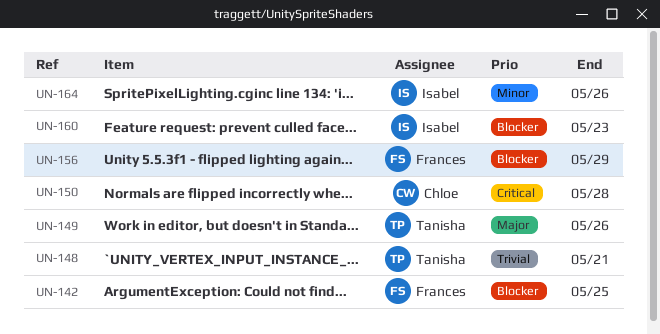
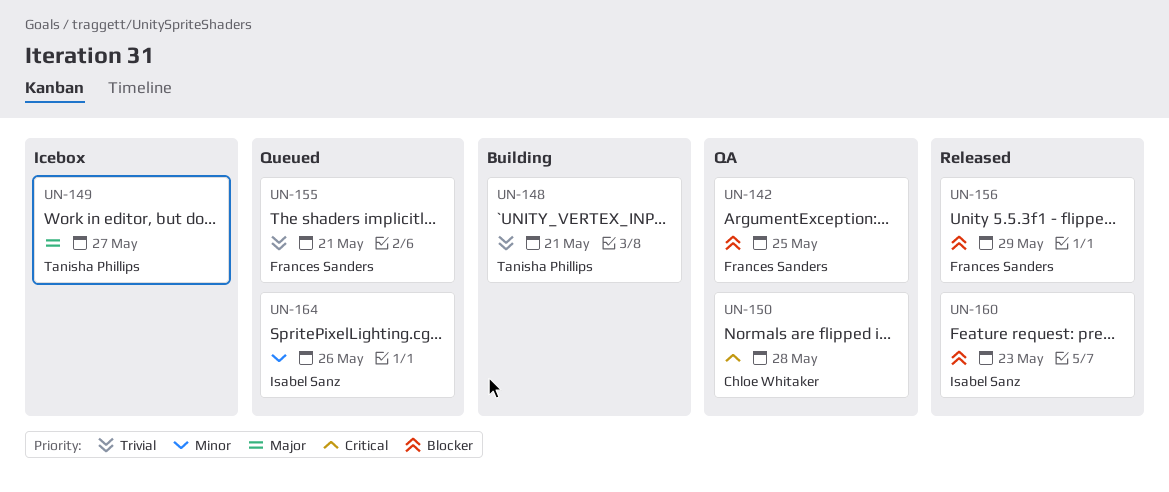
UN-149, due: May 26 -> May 27
UN-155: none -> present

